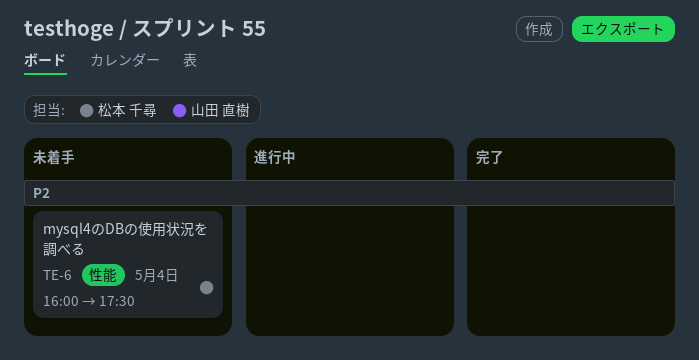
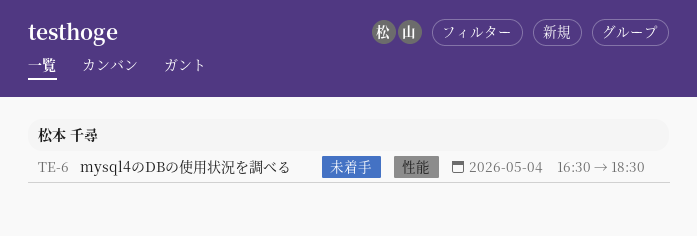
TE-6, begins: 16:00 -> 16:30
TE-6, ends: 17:30 -> 18:30

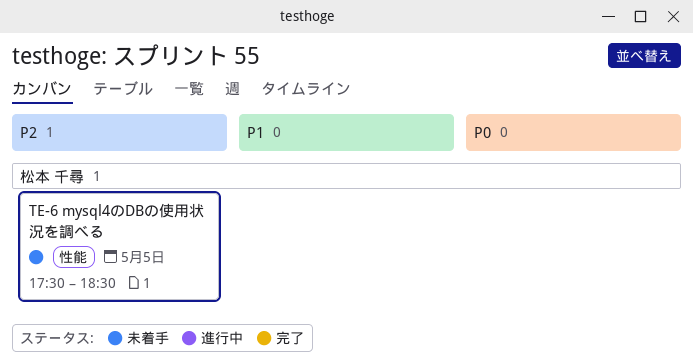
TE-6, day: May 4 -> May 5
TE-6, begins: 16:30 -> 17:30

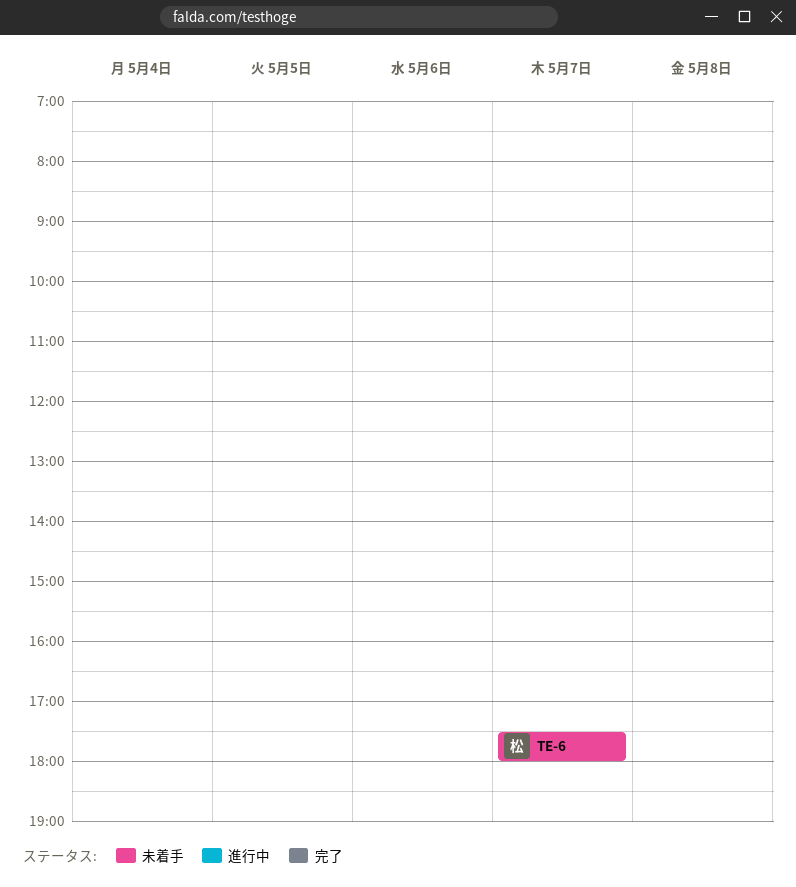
TE-6, day: May 5 -> May 7
TE-6, ends: 18:30 -> 18:00

